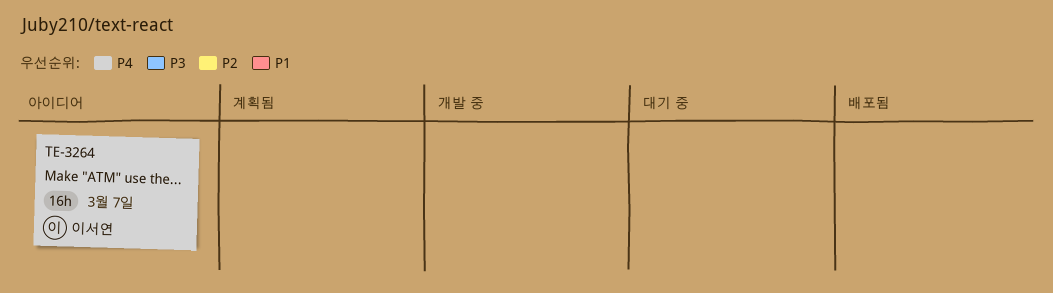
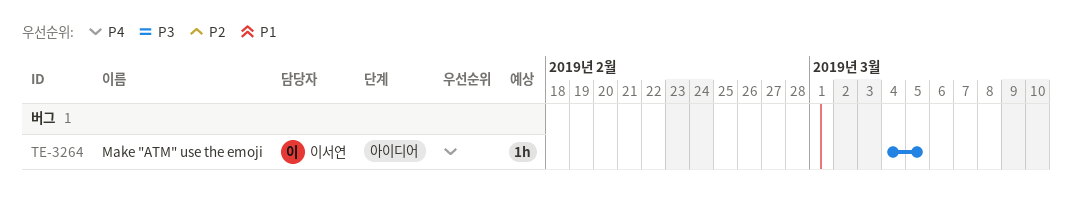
TE-3264, estimate: 16h -> 1h
TE-3264, due: Mar 7 -> Mar 5

